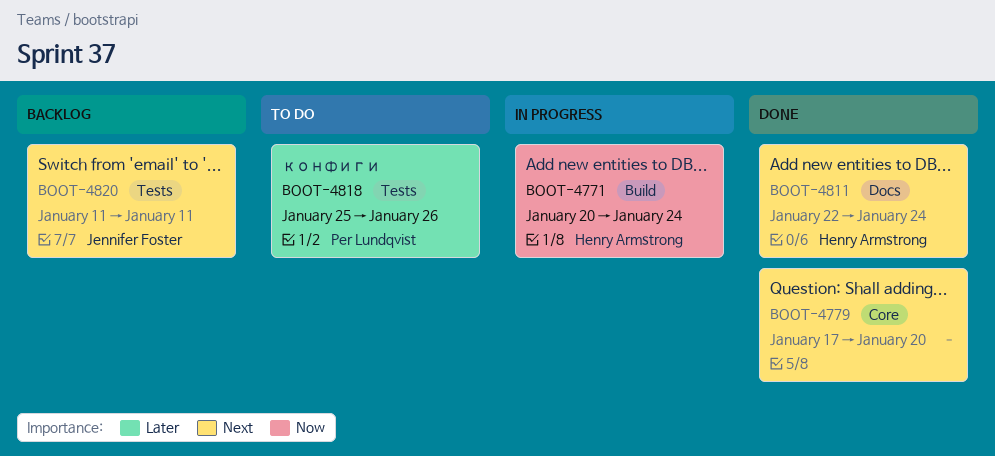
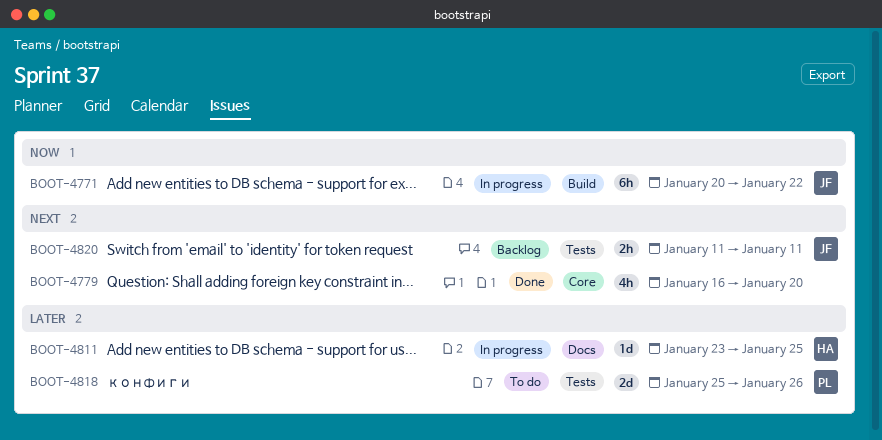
BOOT-4771, owner: Henry Armstrong -> Jennifer Foster
BOOT-4771, due: Jan 24 -> Jan 22
BOOT-4779, start: Jan 17 -> Jan 16
BOOT-4811, status: Done -> In progress
BOOT-4811, priority: Next -> Later
BOOT-4811, start: Jan 22 -> Jan 23
BOOT-4811, due: Jan 24 -> Jan 25

